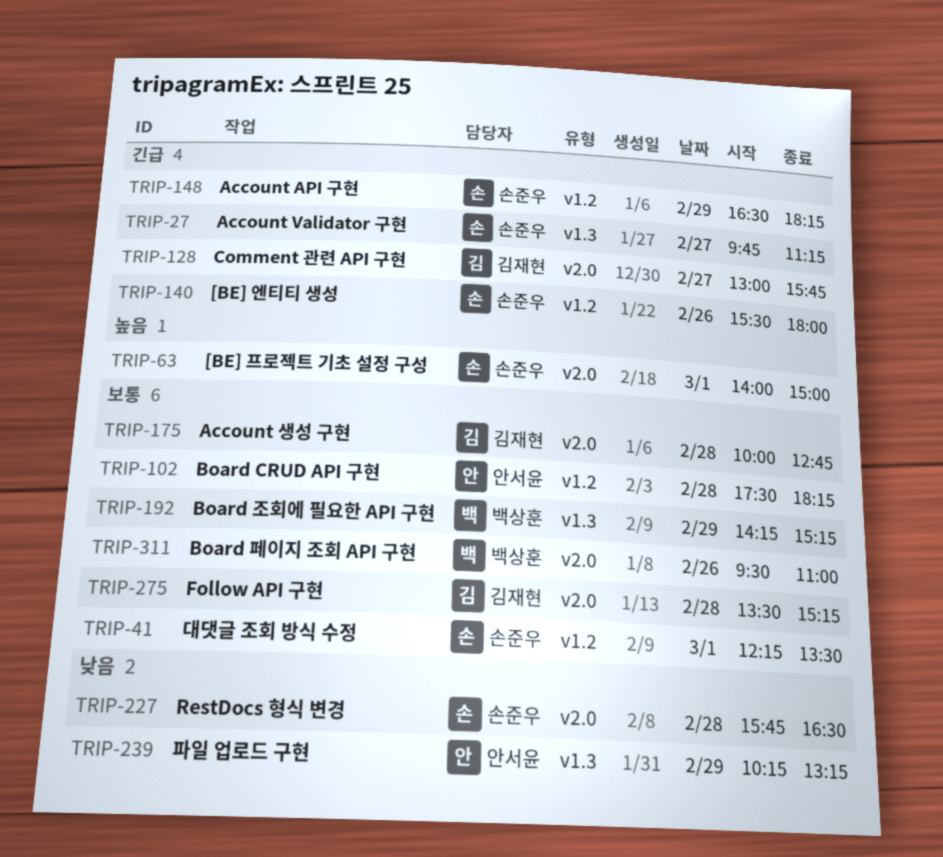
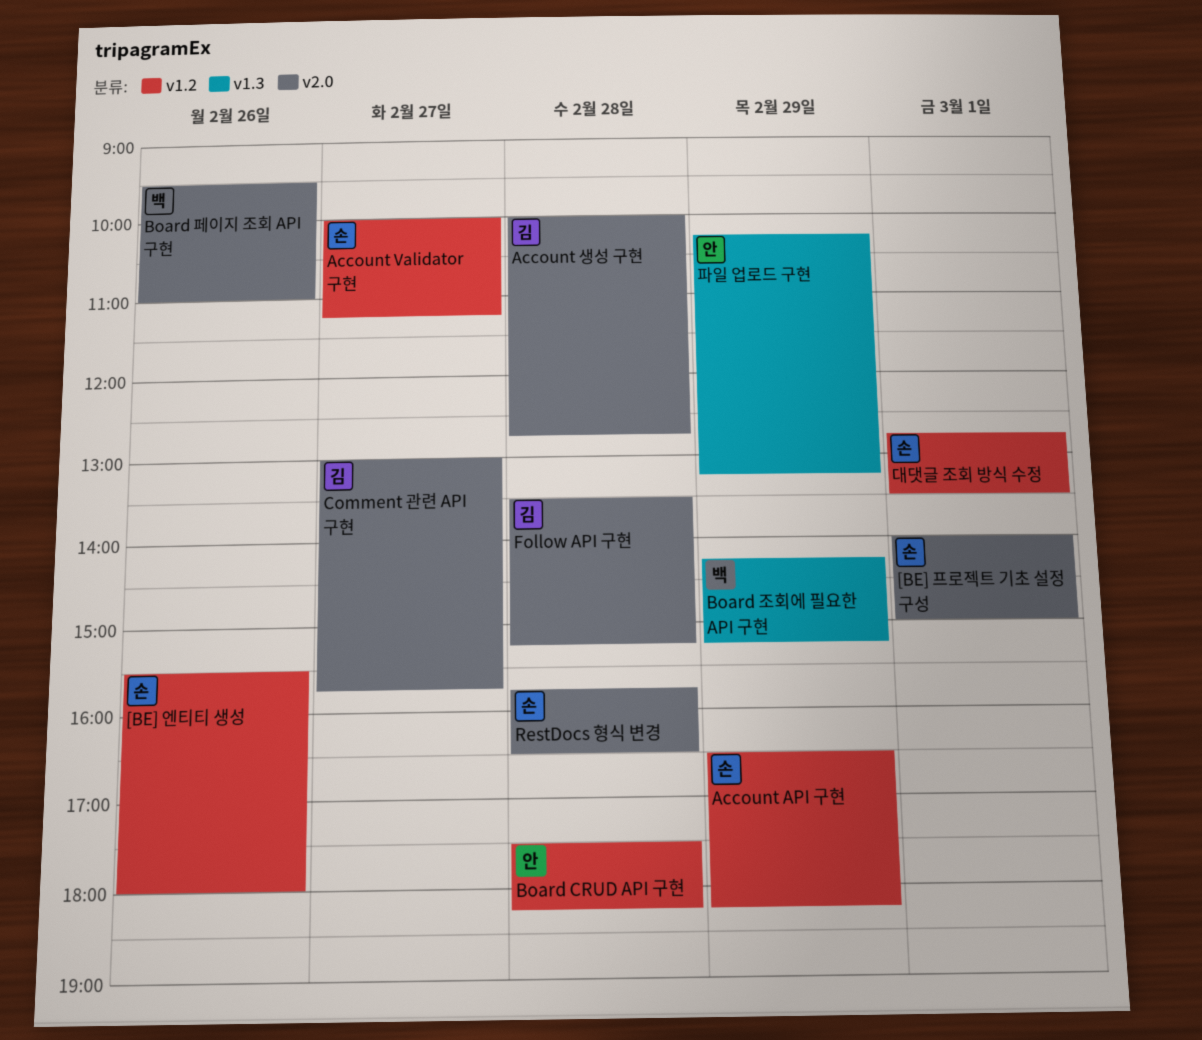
Account Validator 구현, label: v1.3 -> v1.2
Account Validator 구현, begins: 09:45 -> 10:00
대댓글 조회 방식 수정, begins: 12:15 -> 12:45

